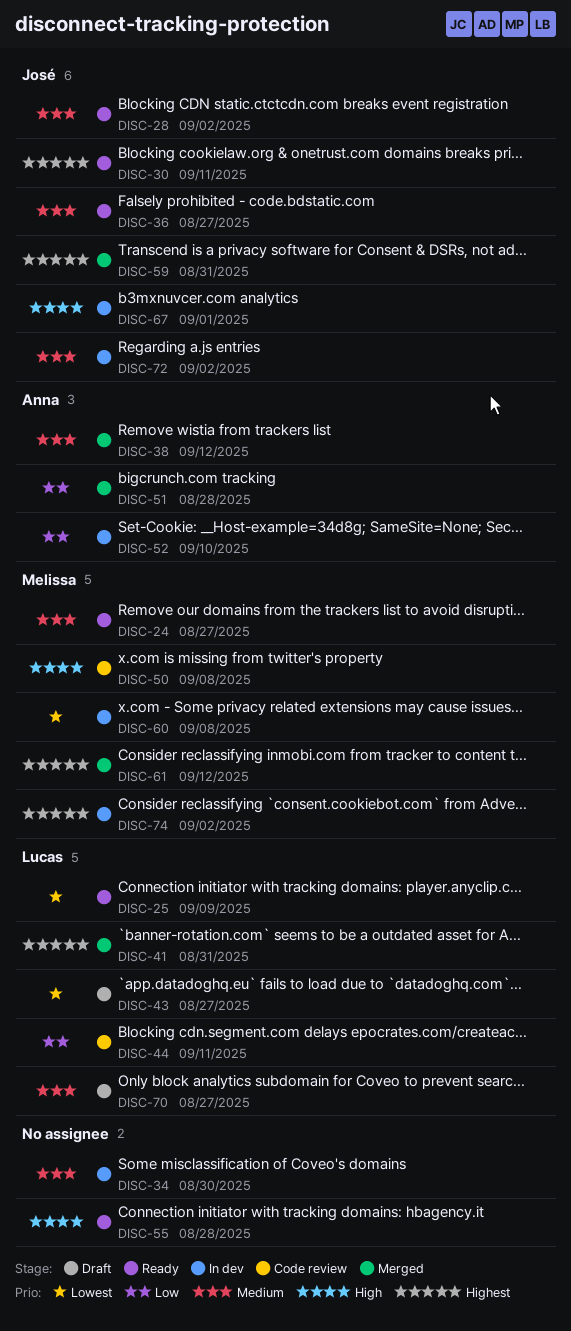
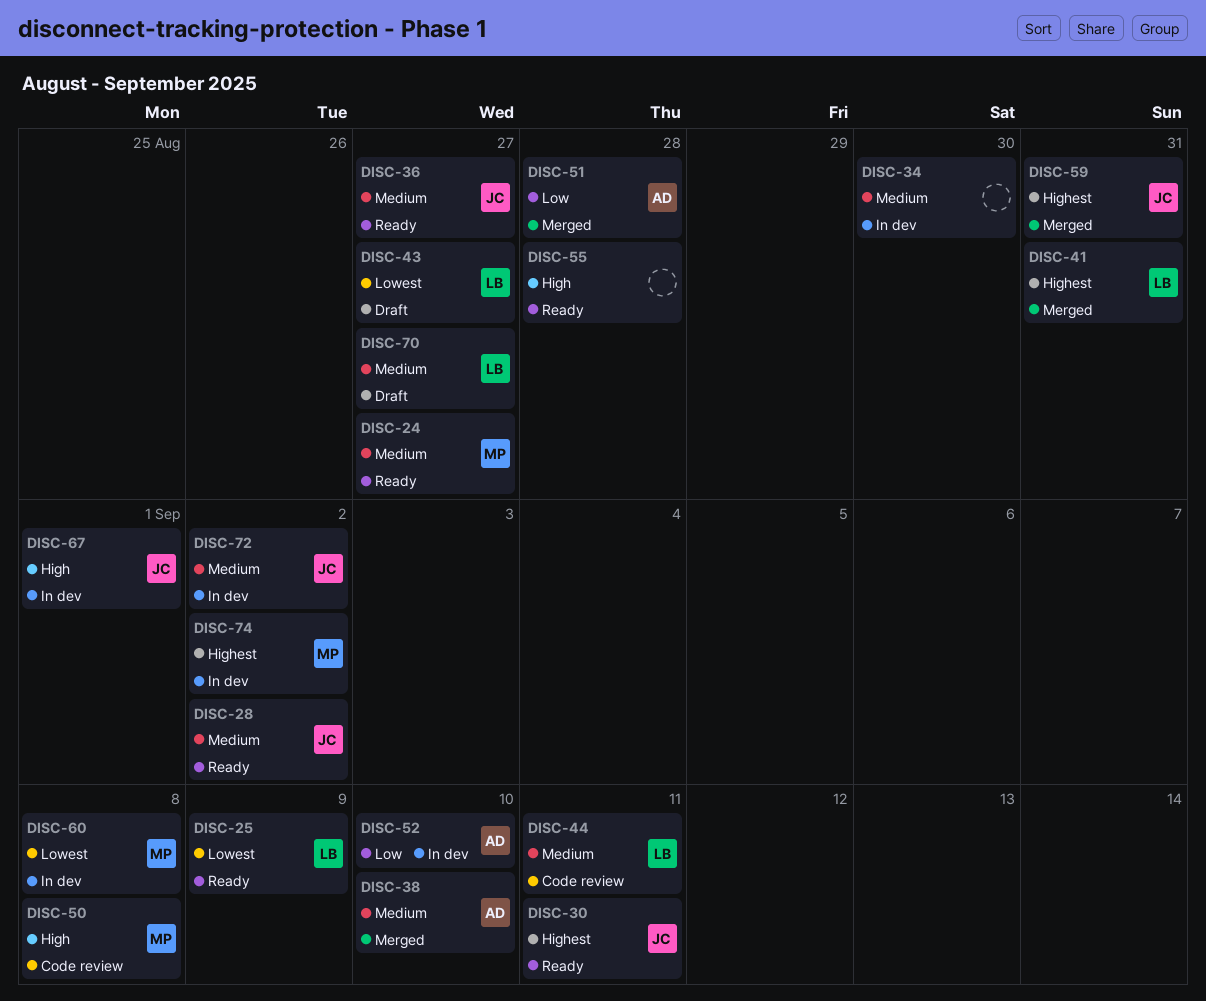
DISC-38, due: Sep 12 -> Sep 10
DISC-44, priority: Low -> Medium
DISC-61: present -> none

